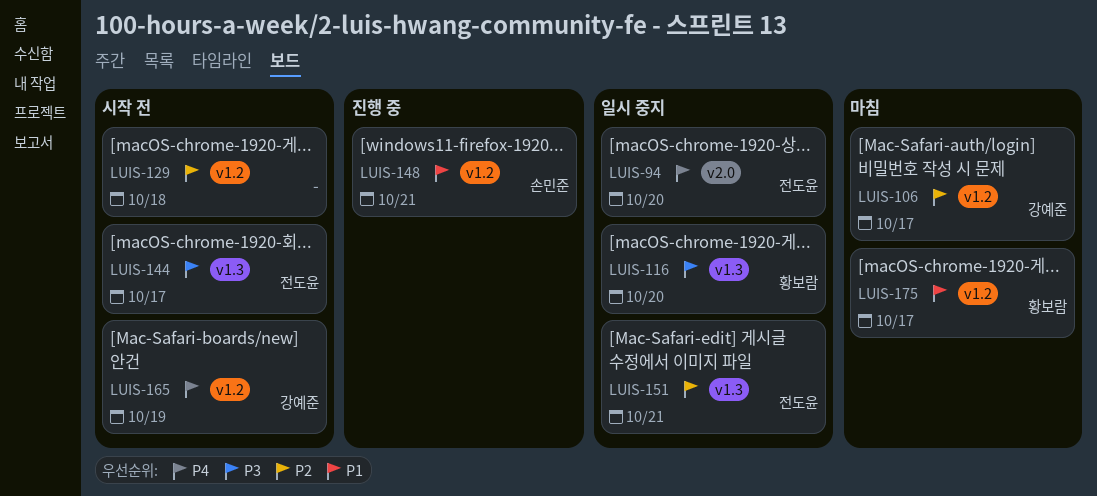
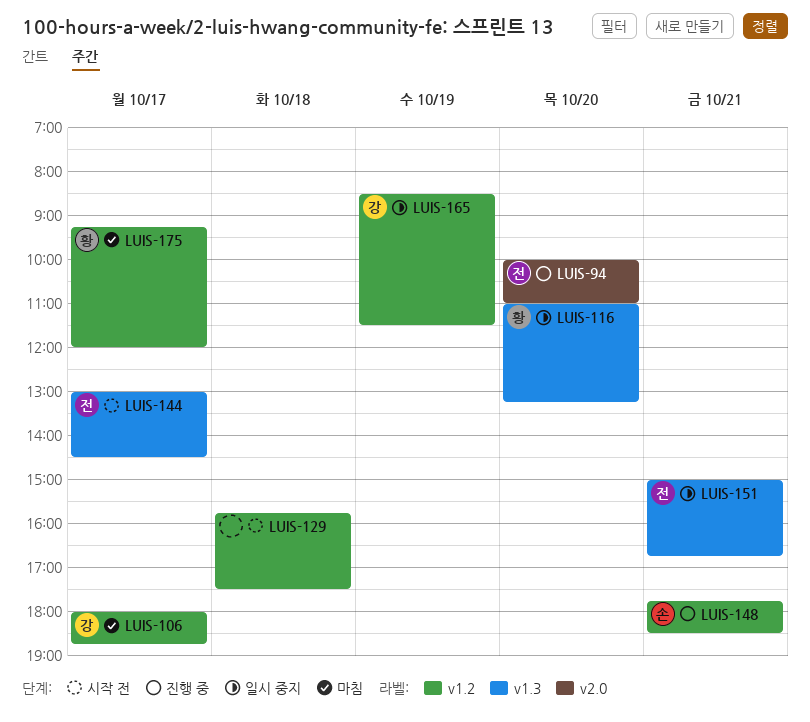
LUIS-94, status: 일시 중지 -> 진행 중
LUIS-165, status: 시작 전 -> 일시 중지

